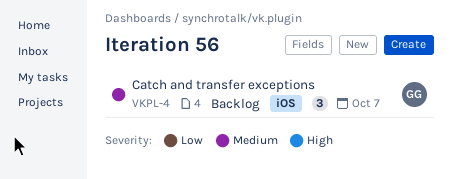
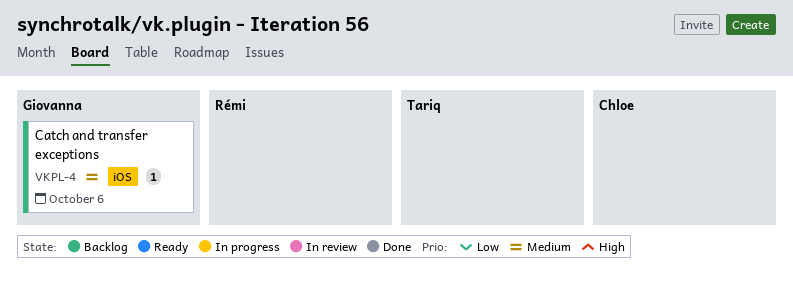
VKPL-4, estimate: 3 -> 1
VKPL-4, due: Oct 7 -> Oct 6

